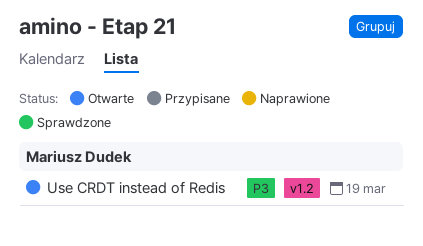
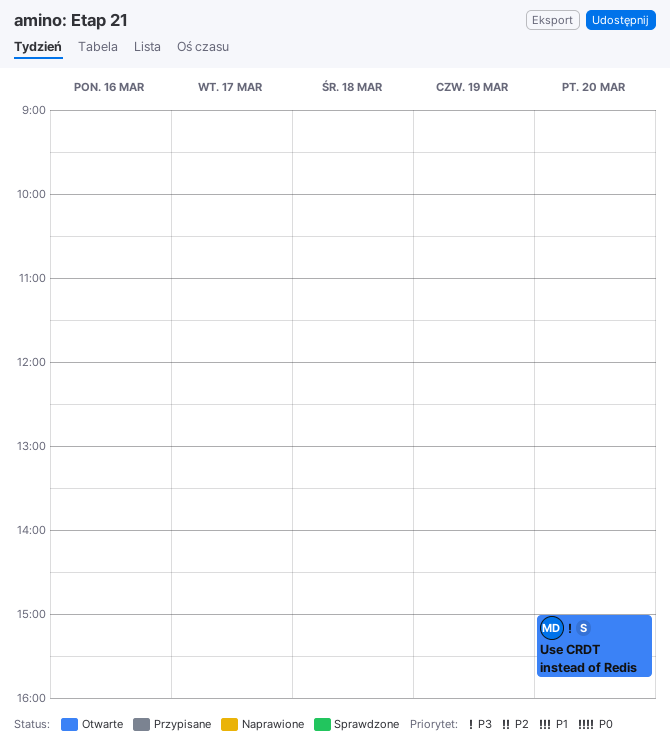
Use CRDT instead of Redis, day: Mar 19 -> Mar 20

